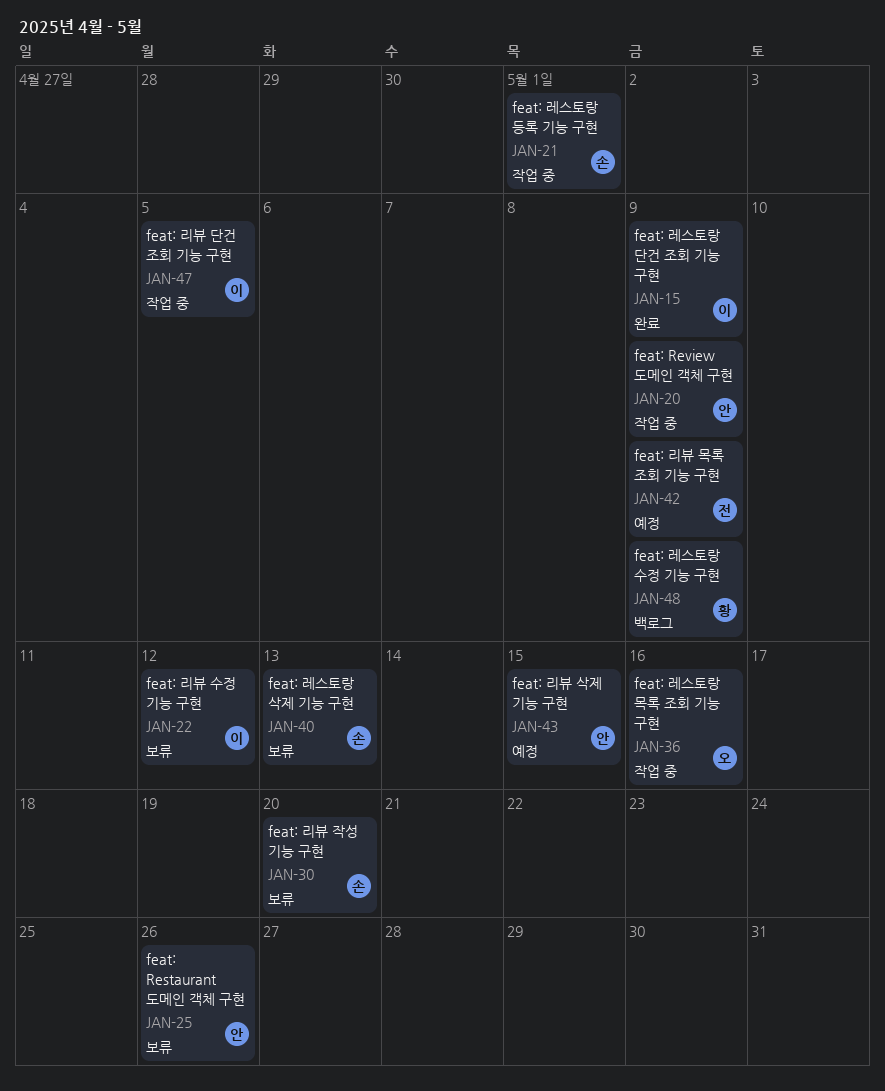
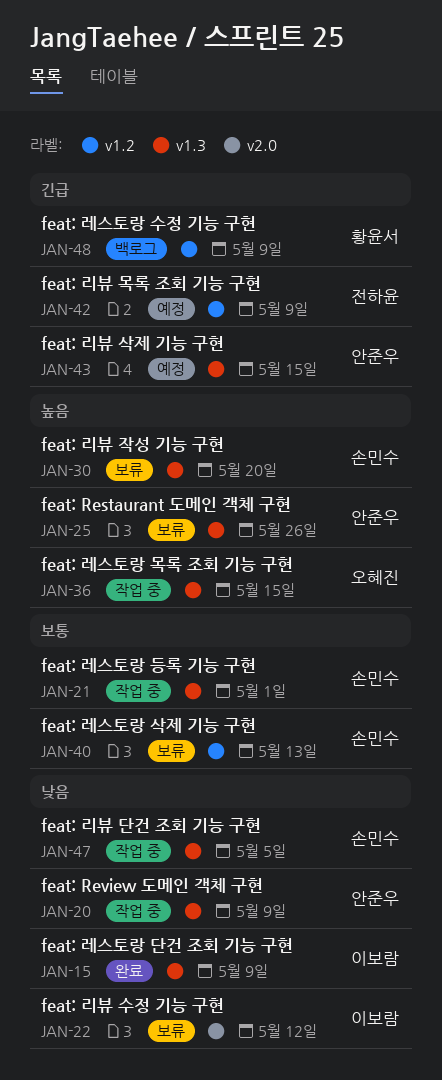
JAN-36, due: May 16 -> May 15
JAN-47, owner: 이보람 -> 손민수

